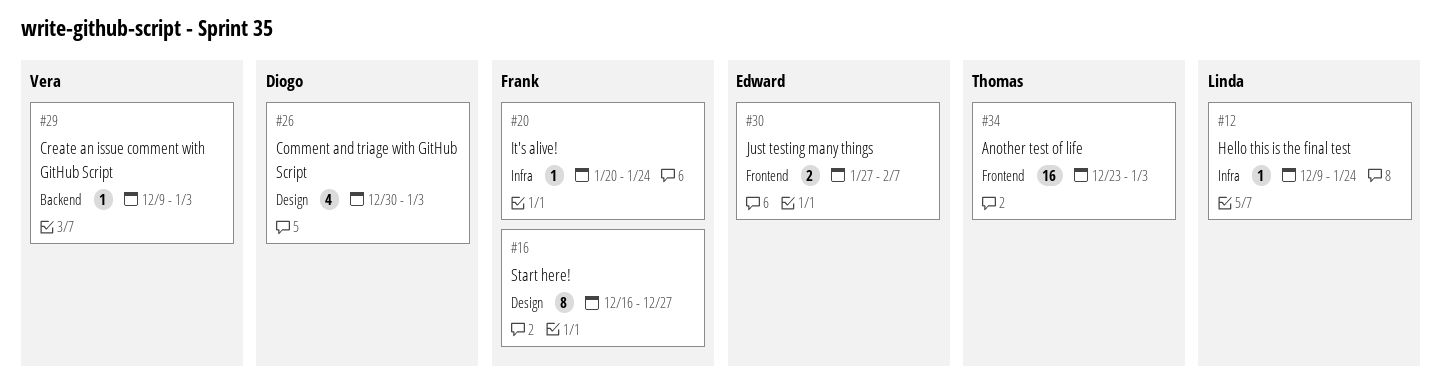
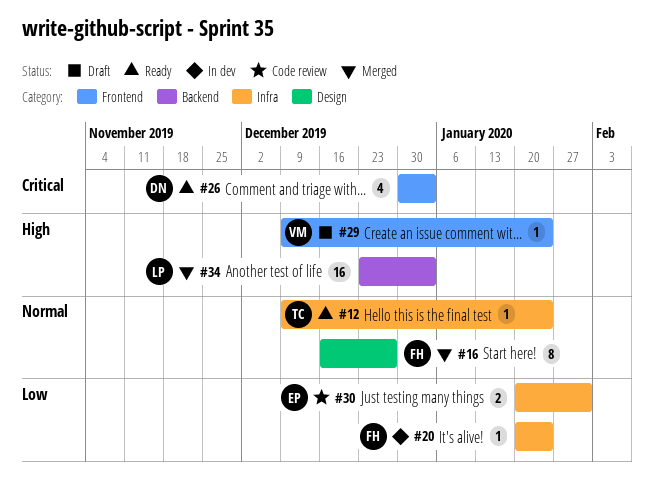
#12, owner: Linda -> Thomas
#26, label: Design -> Frontend
#29, label: Backend -> Frontend
#29, due: Jan 3 -> Jan 24
#30, label: Frontend -> Infra
#30, start: Jan 27 -> Jan 20
#30, due: Feb 7 -> Jan 31
#34, owner: Thomas -> Linda
#34, label: Frontend -> Backend

